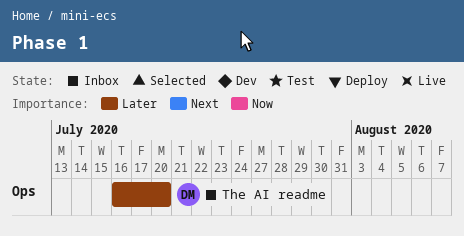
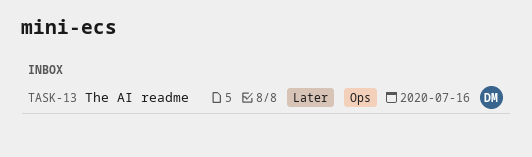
The AI readme, due: Jul 20 -> Jul 16

